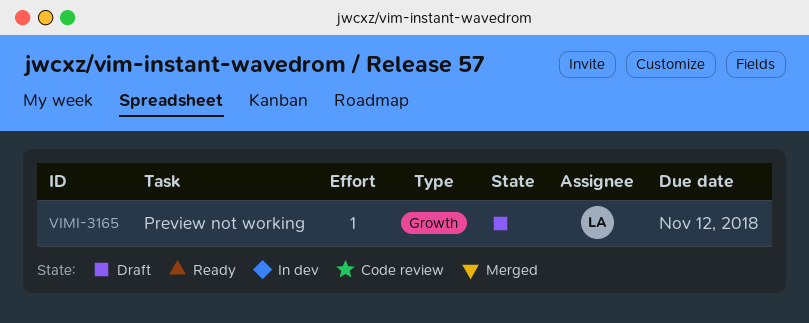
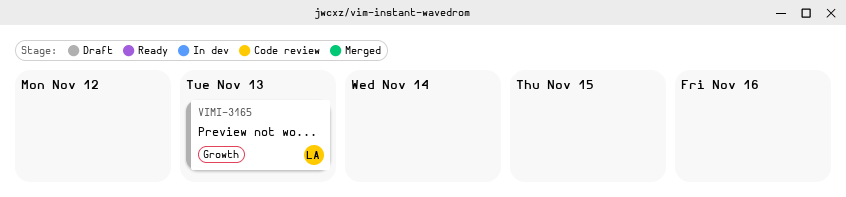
VIMI-3165, due: Nov 12 -> Nov 13

